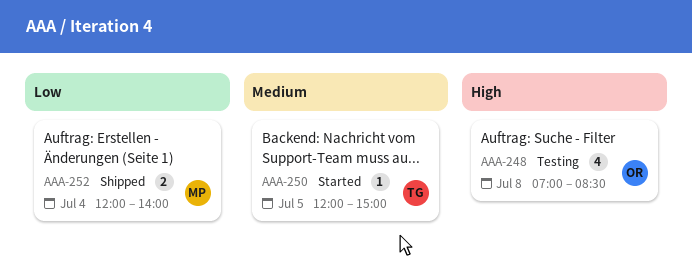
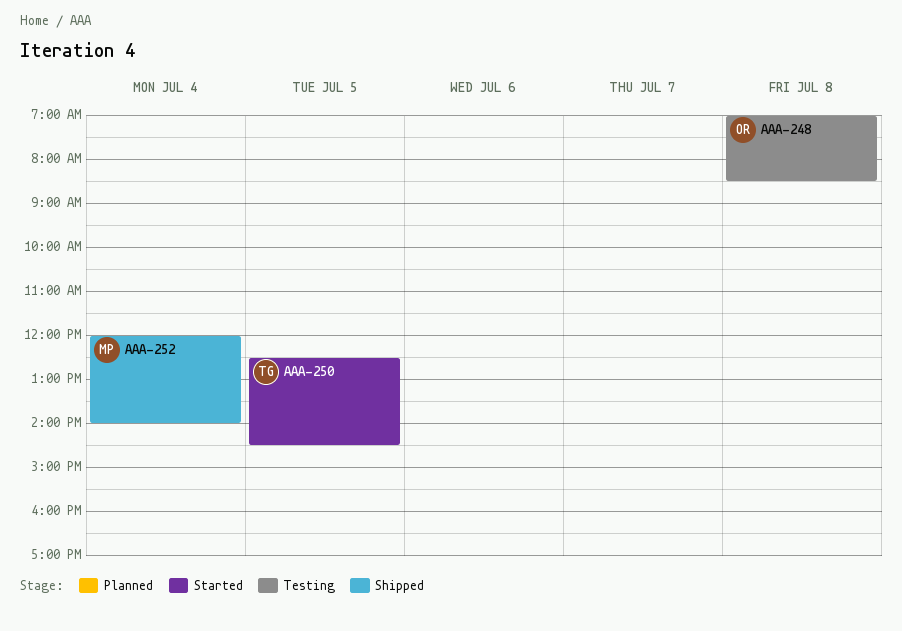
AAA-250, begins: 12:00 -> 12:30
AAA-250, ends: 15:00 -> 14:30

